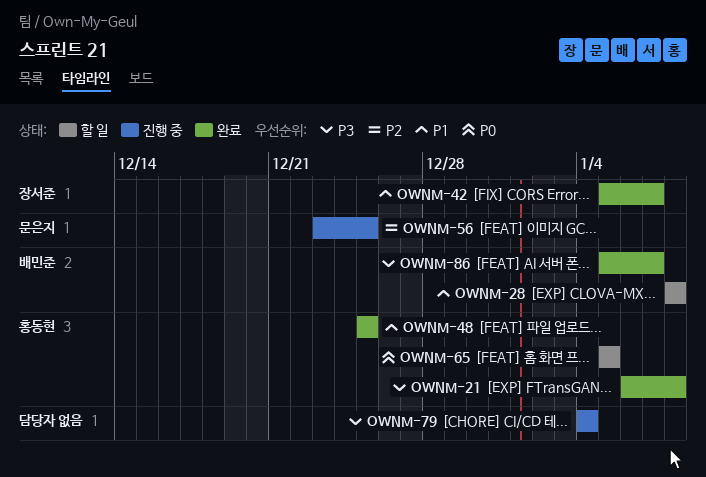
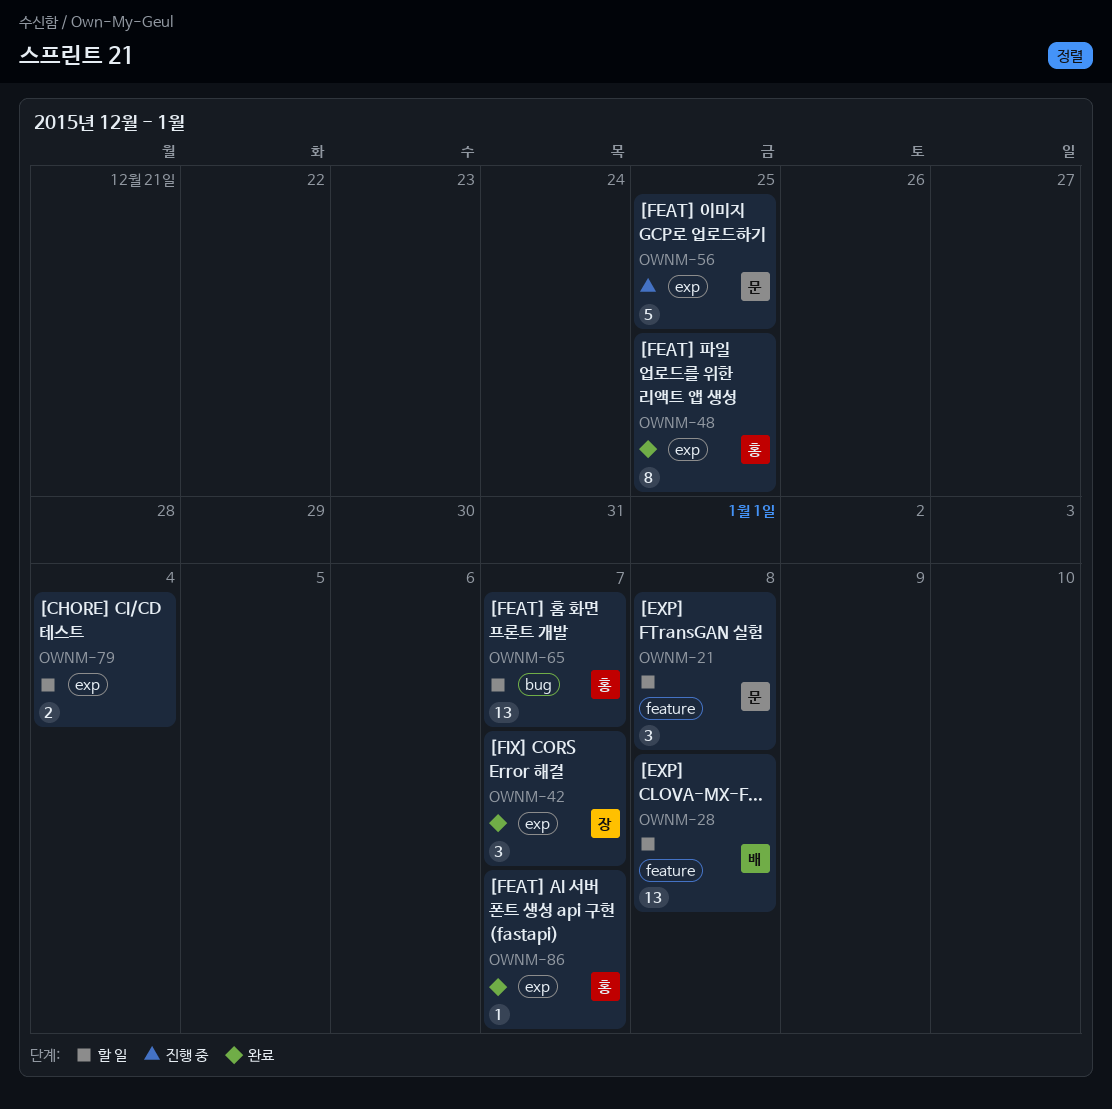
OWNM-21, status: 완료 -> 할 일
OWNM-21, owner: 홍동현 -> 문은지
OWNM-65, due: Jan 5 -> Jan 7
OWNM-79, status: 진행 중 -> 할 일
OWNM-86, owner: 배민준 -> 홍동현

